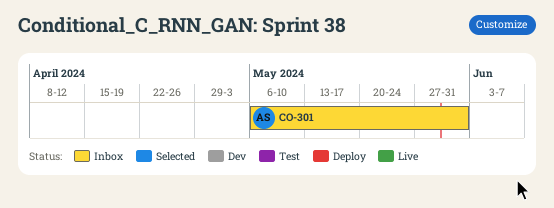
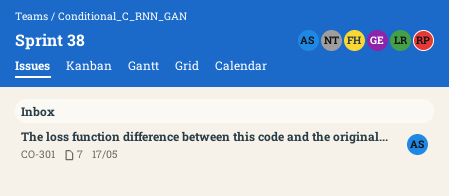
CO-301, due: May 31 -> May 17

